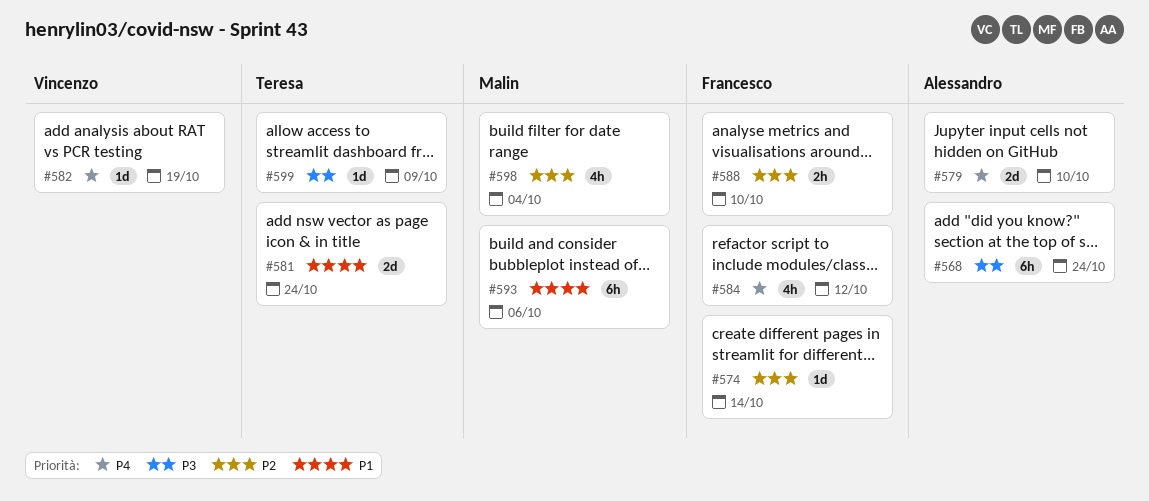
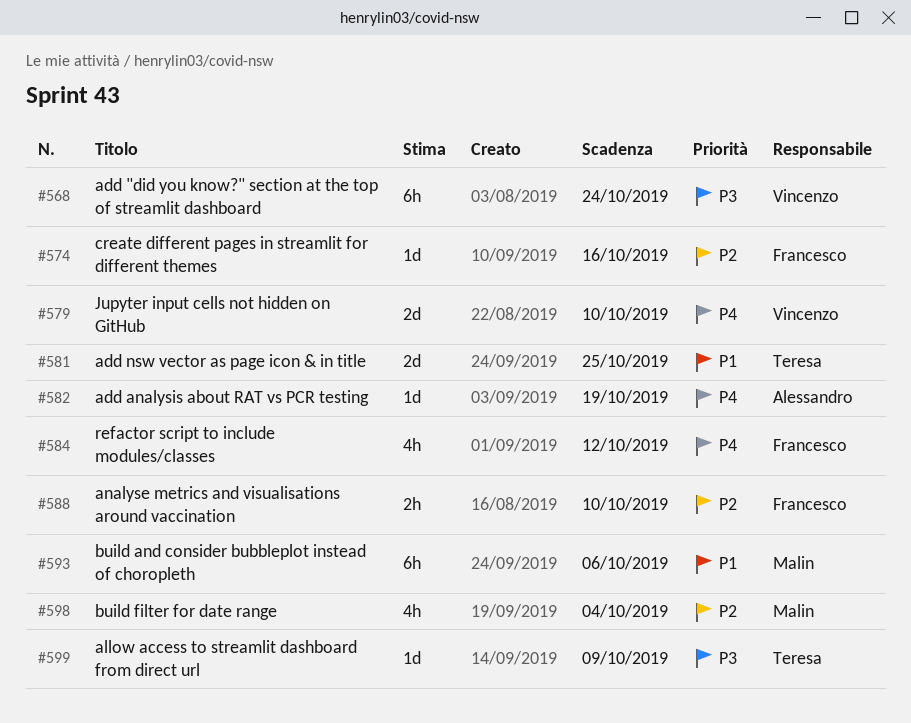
#568, owner: Alessandro -> Vincenzo
#574, due: Oct 14 -> Oct 16
#579, owner: Alessandro -> Vincenzo
#581, due: Oct 24 -> Oct 25
#582, owner: Vincenzo -> Alessandro

